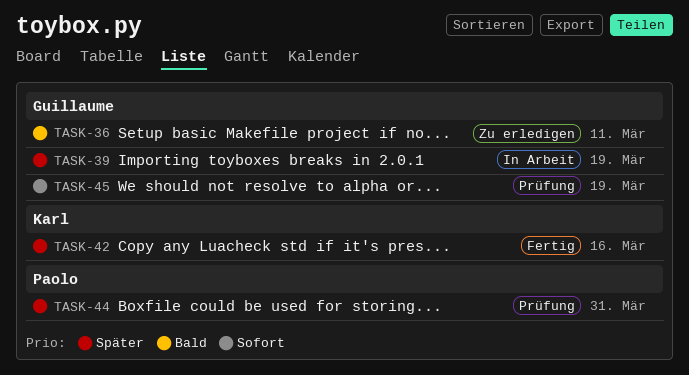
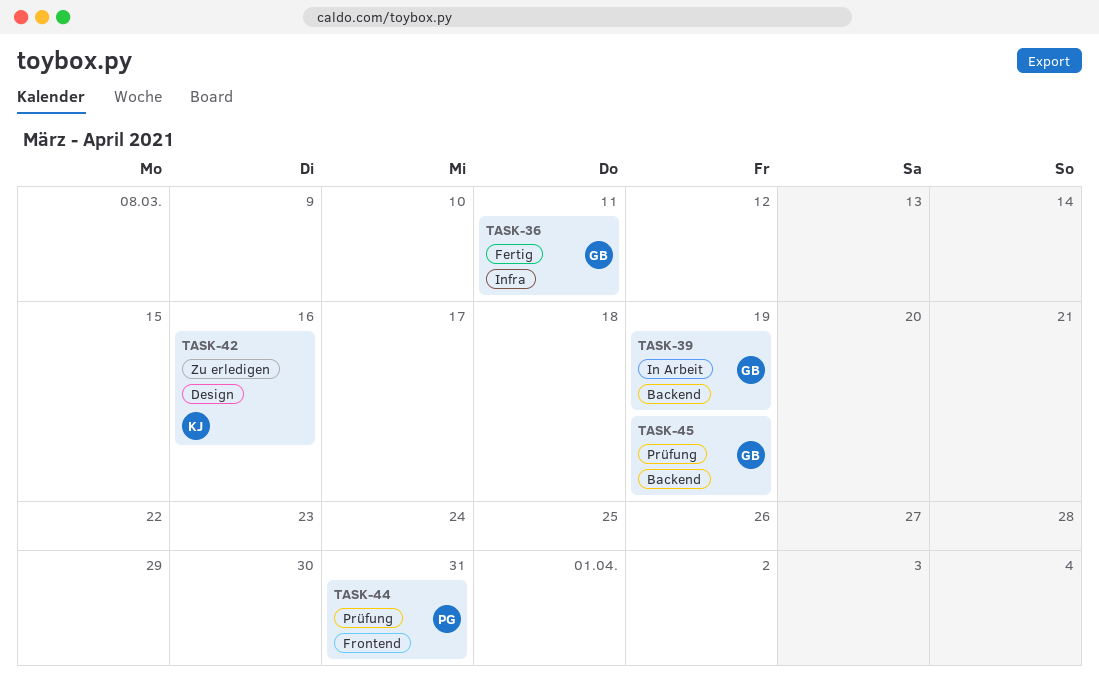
TASK-36, status: Zu erledigen -> Fertig
TASK-42, status: Fertig -> Zu erledigen

